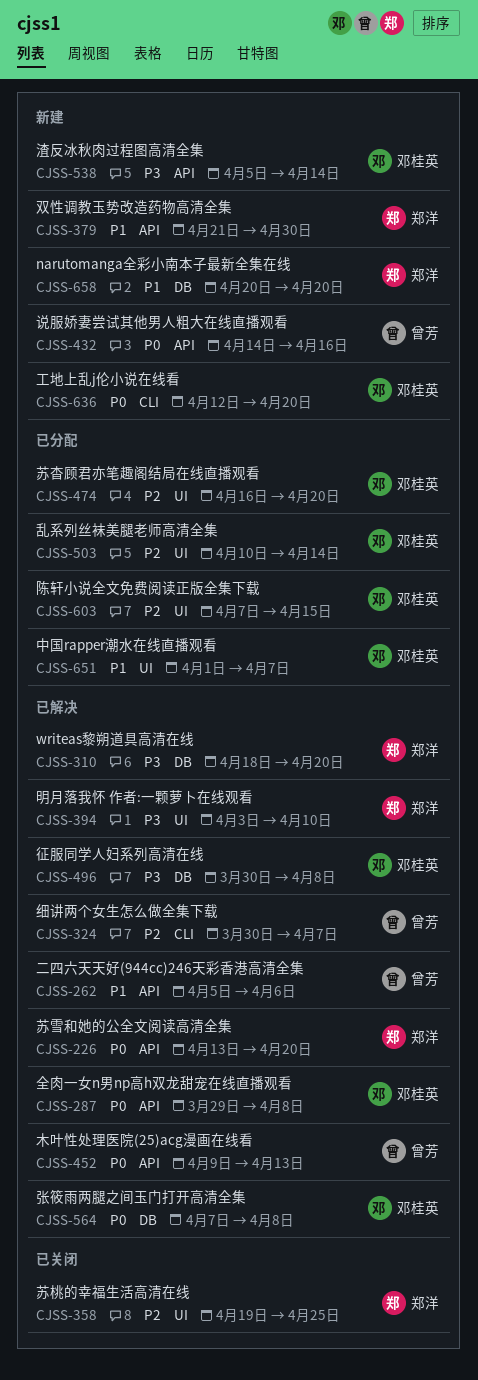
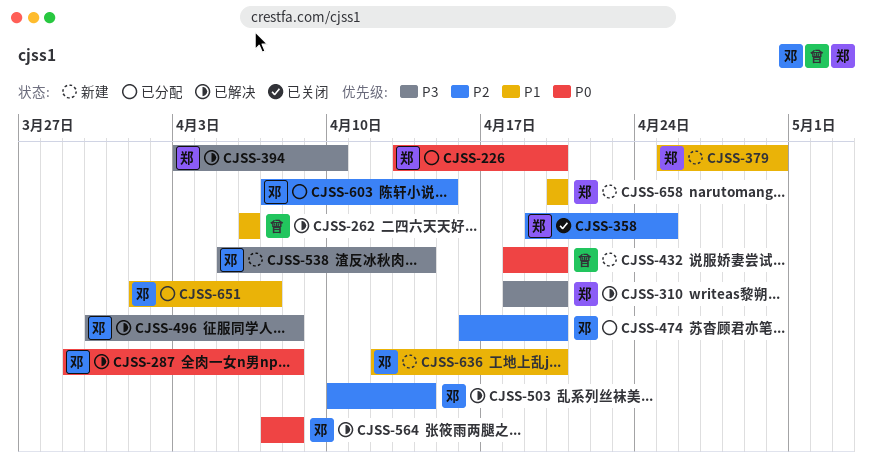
CJSS-226, status: 已解决 -> 已分配
CJSS-262, start: Apr 5 -> Apr 6
CJSS-324: present -> none
CJSS-379, start: Apr 21 -> Apr 25
CJSS-432, start: Apr 14 -> Apr 18
CJSS-432, due: Apr 16 -> Apr 20
CJSS-452: present -> none
CJSS-503, status: 已分配 -> 已解决
CJSS-636, priority: P0 -> P1

